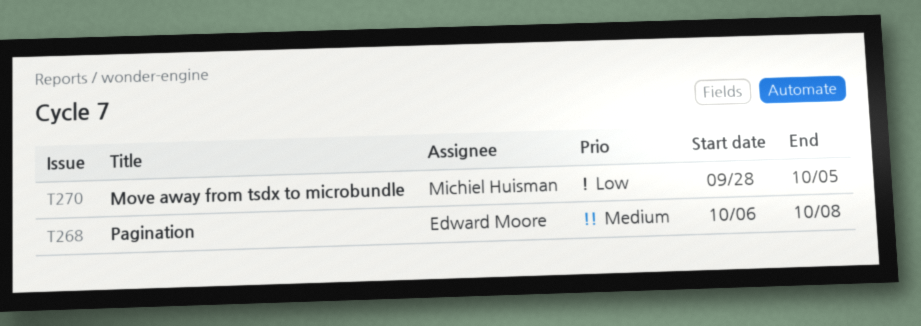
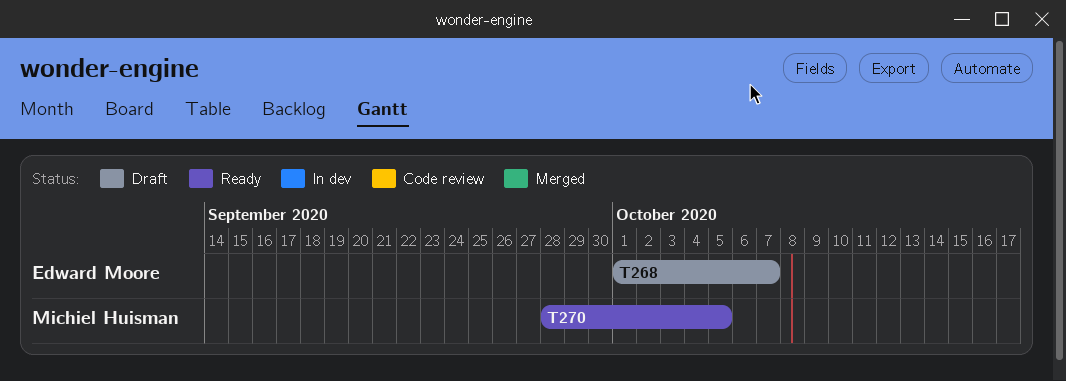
T268, start: Oct 6 -> Oct 1
T268, due: Oct 8 -> Oct 7

